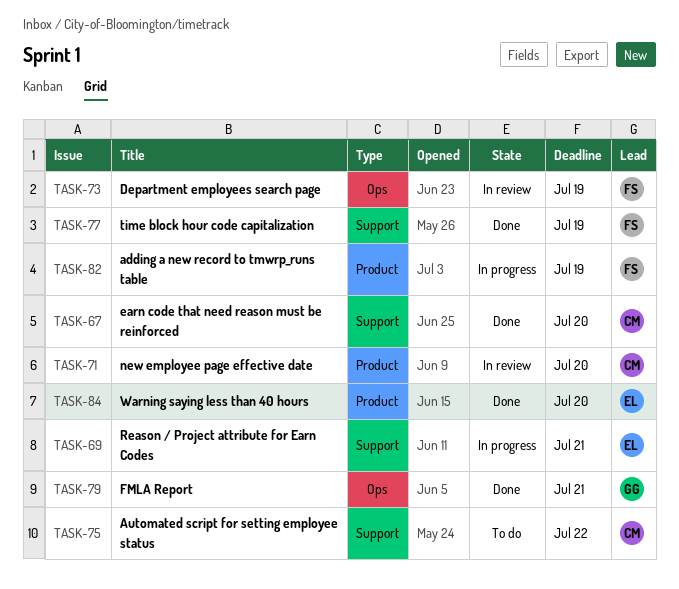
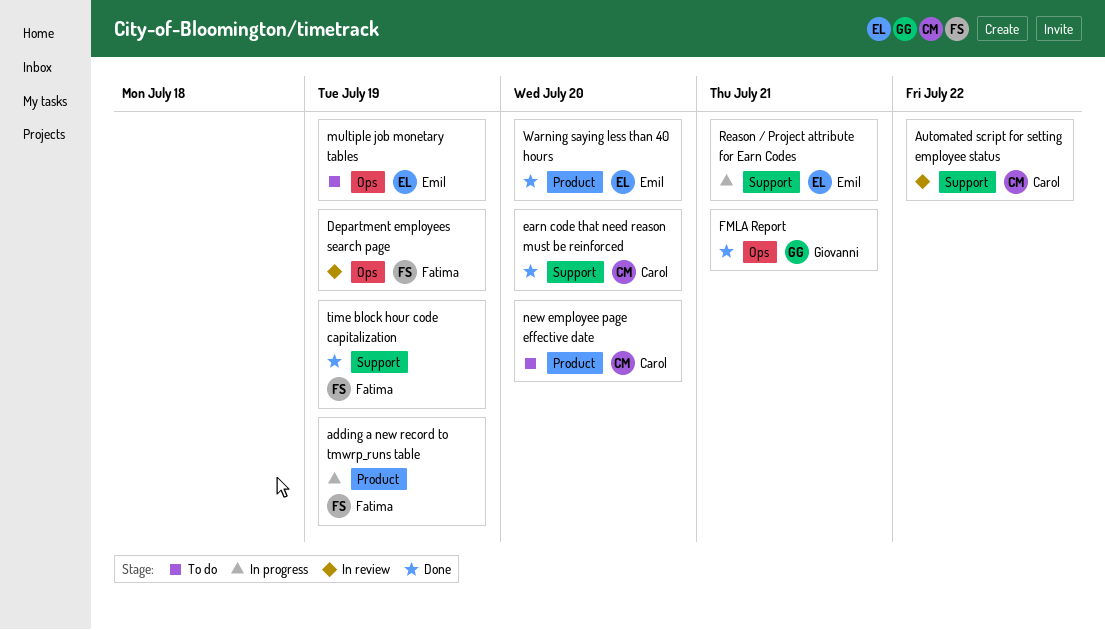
Automated script for setting employee status, status: To do -> In review
multiple job monetary tables: none -> present
new employee page effective date, status: In review -> To do

